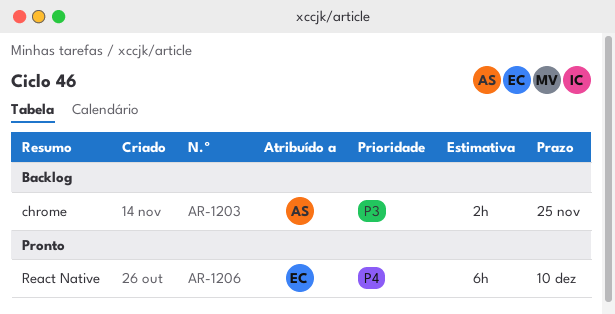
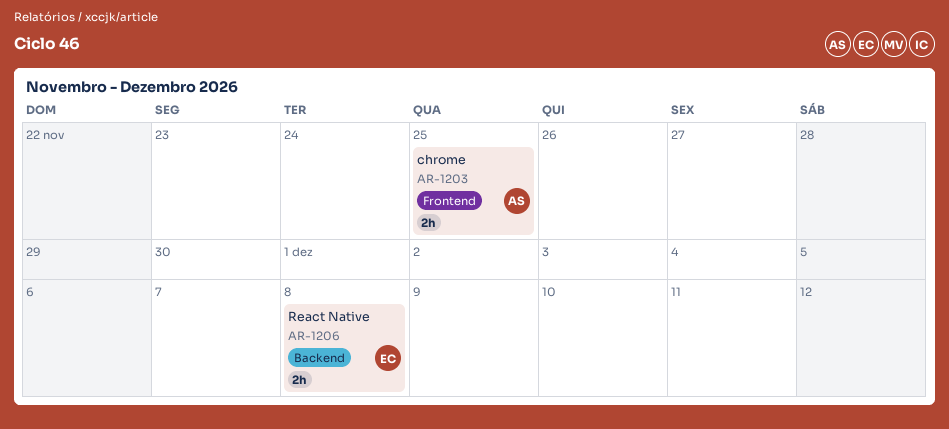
AR-1206, estimate: 6h -> 2h
AR-1206, due: Dec 10 -> Dec 8

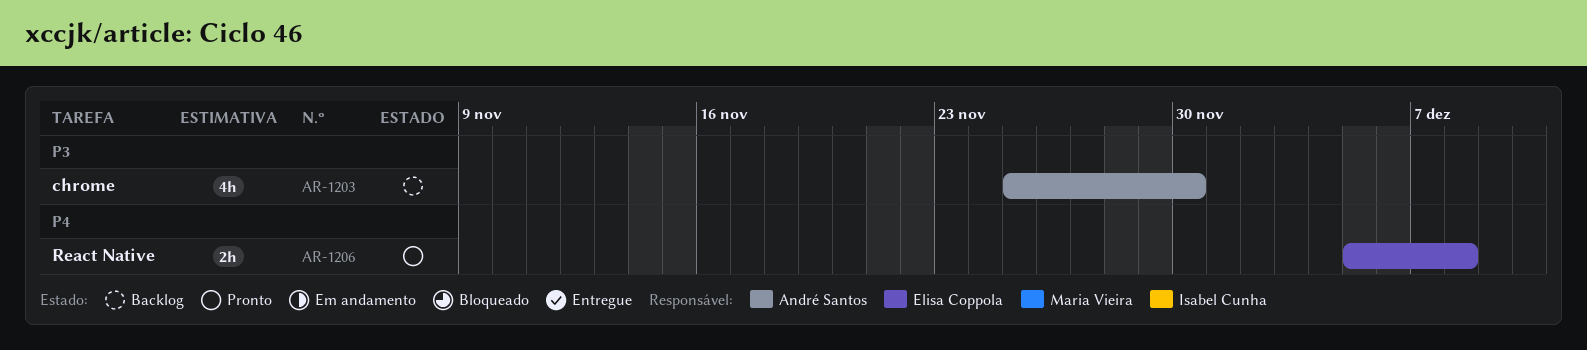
AR-1203, estimate: 2h -> 4h
AR-1203, due: Nov 25 -> Nov 30

